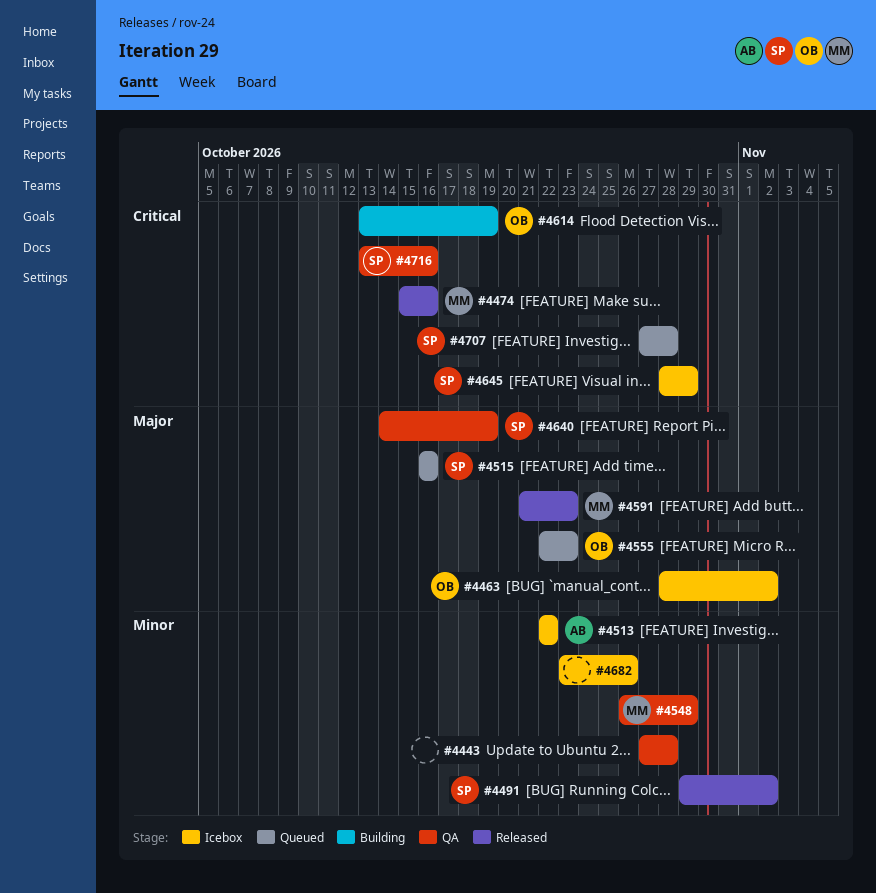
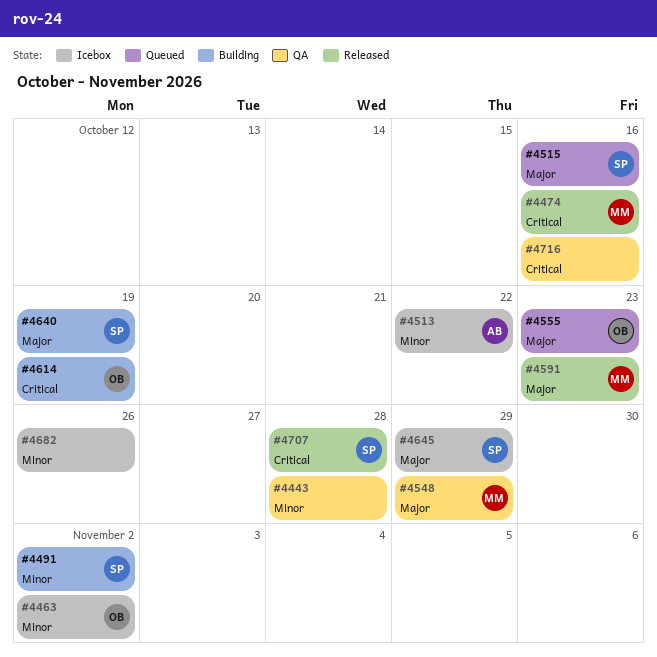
#4463, priority: Major -> Minor
#4491, status: Released -> Building
#4548, priority: Minor -> Major
#4640, status: QA -> Building
#4645, priority: Critical -> Major
#4707, status: Queued -> Released
#4716, owner: SP -> none

